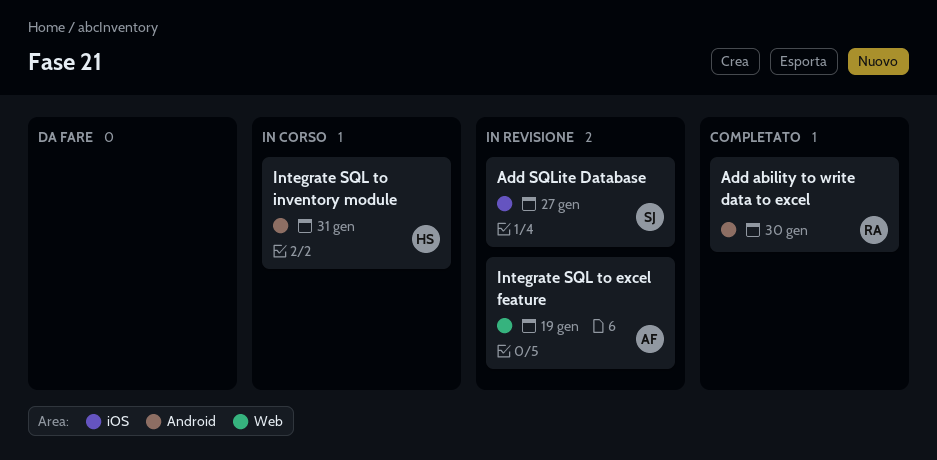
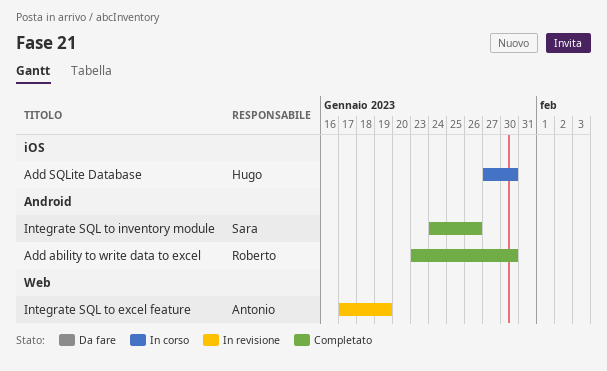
Add SQLite Database, status: In revisione -> In corso
Add SQLite Database, owner: Sara -> Hugo
Add SQLite Database, due: Jan 27 -> Jan 30
Integrate SQL to inventory module, status: In corso -> Completato
Integrate SQL to inventory module, owner: Hugo -> Sara
Integrate SQL to inventory module, due: Jan 31 -> Jan 26

